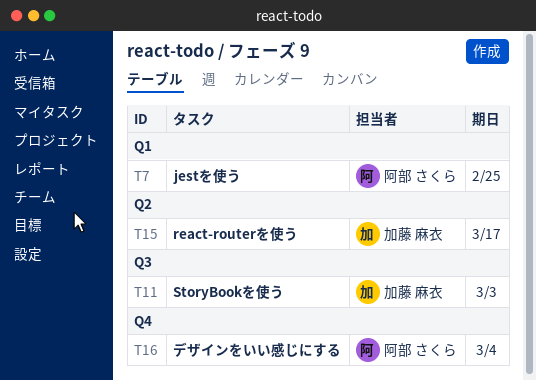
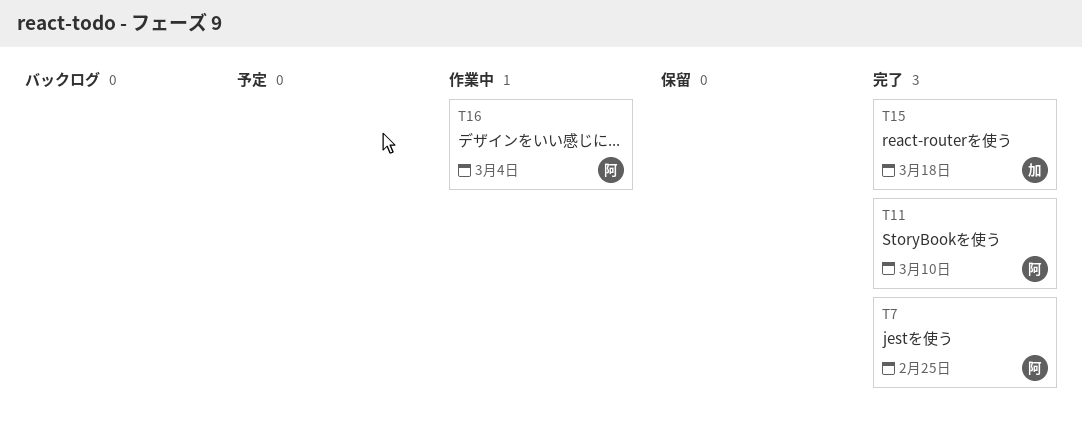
T11, owner: 加藤 麻衣 -> 阿部 さくら
T11, due: Mar 3 -> Mar 10
T15, due: Mar 17 -> Mar 18

